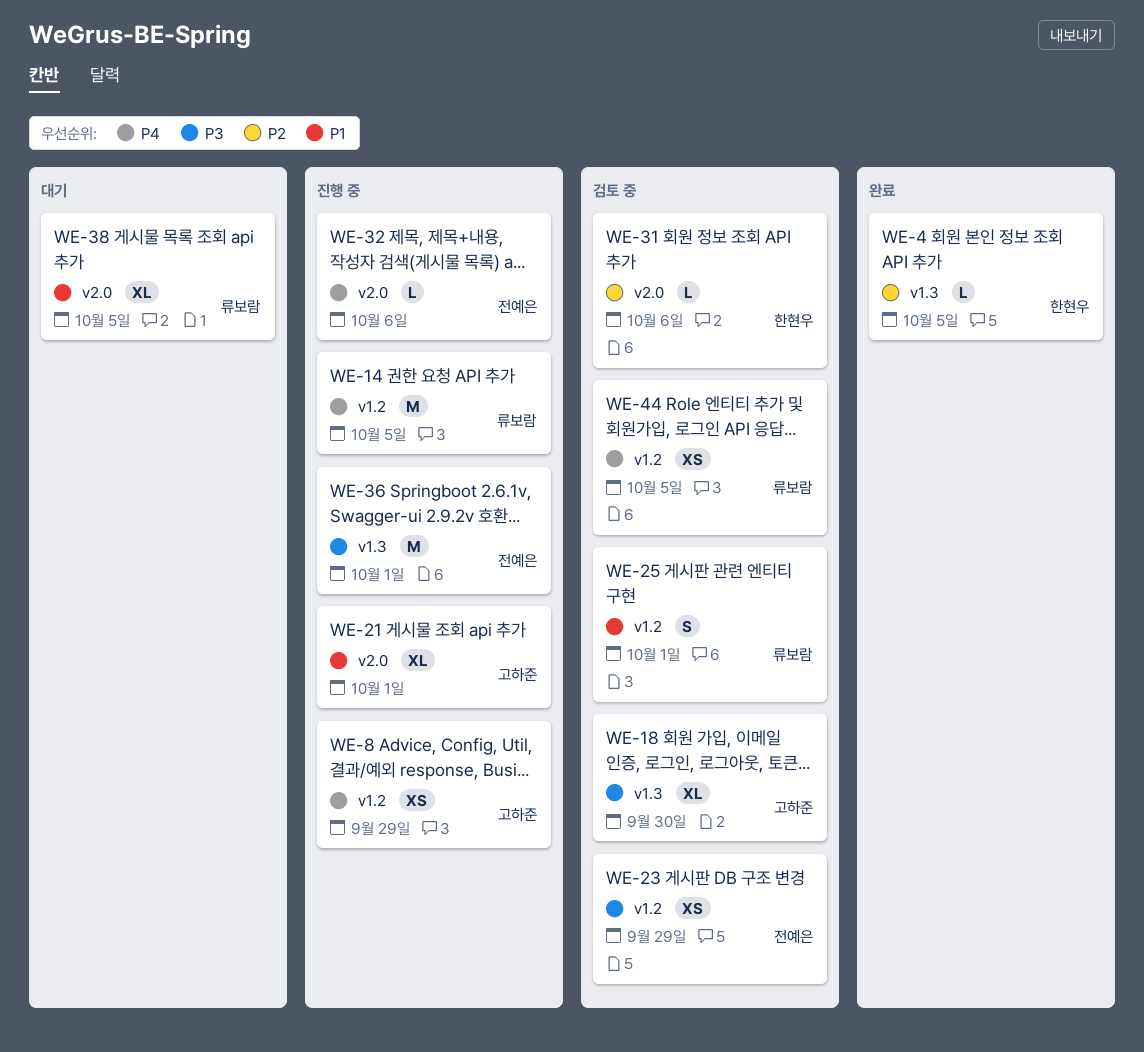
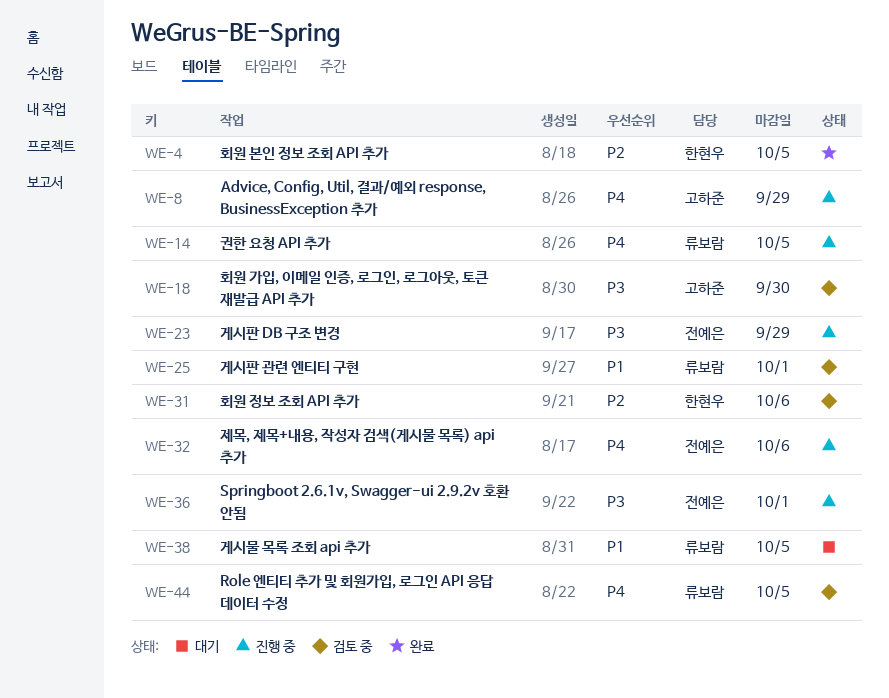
WE-21: present -> none
WE-23, status: 검토 중 -> 진행 중

